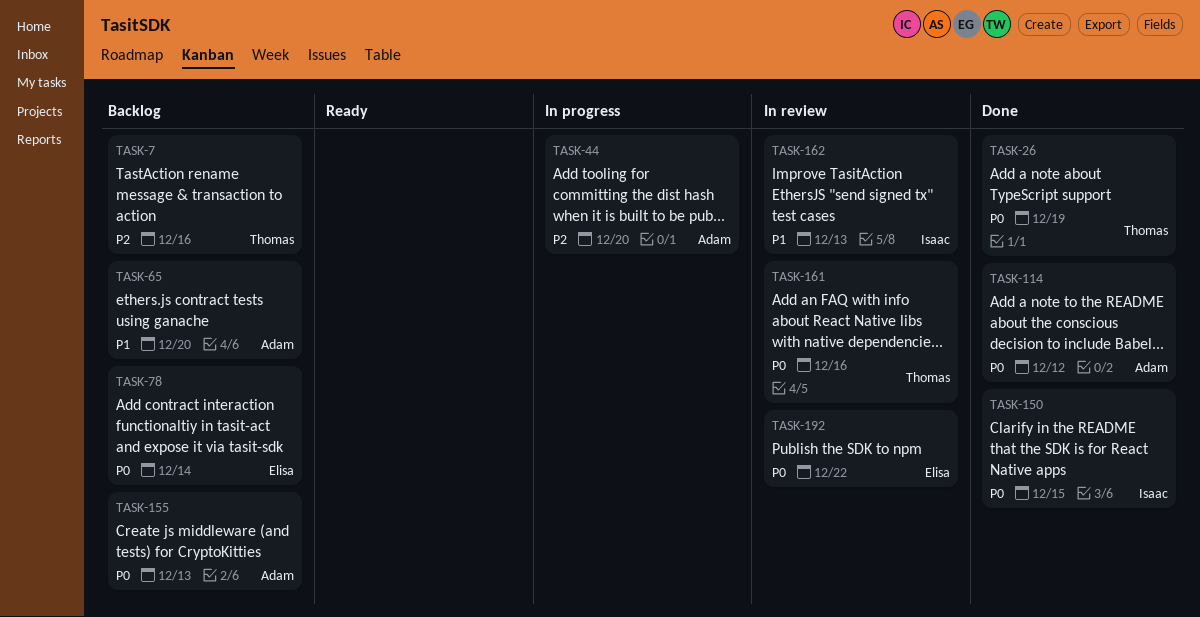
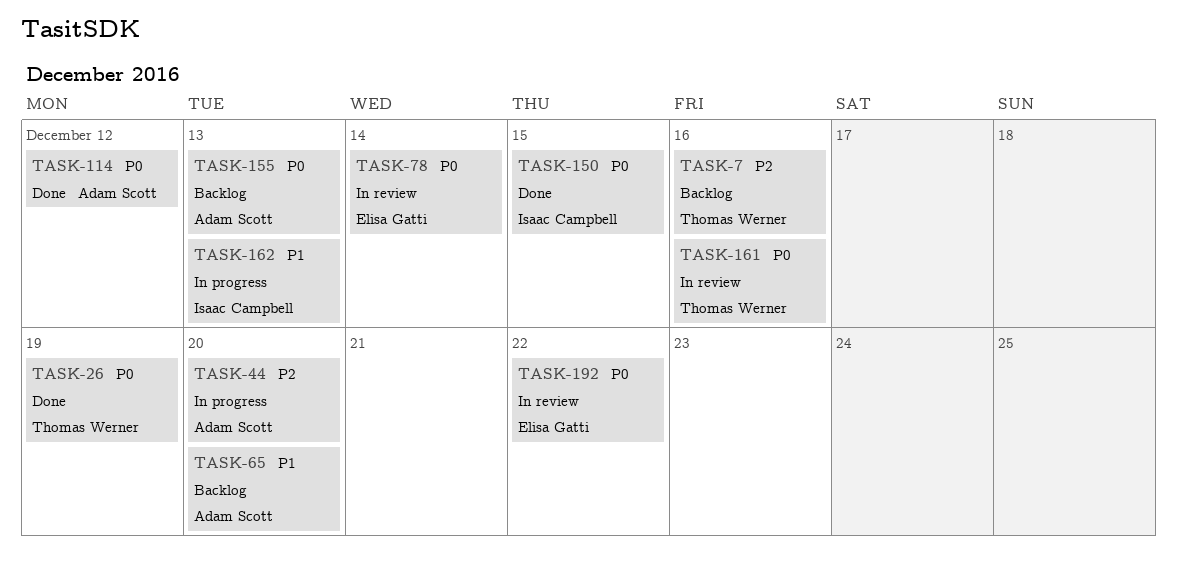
TASK-78, status: Backlog -> In review
TASK-162, status: In review -> In progress

